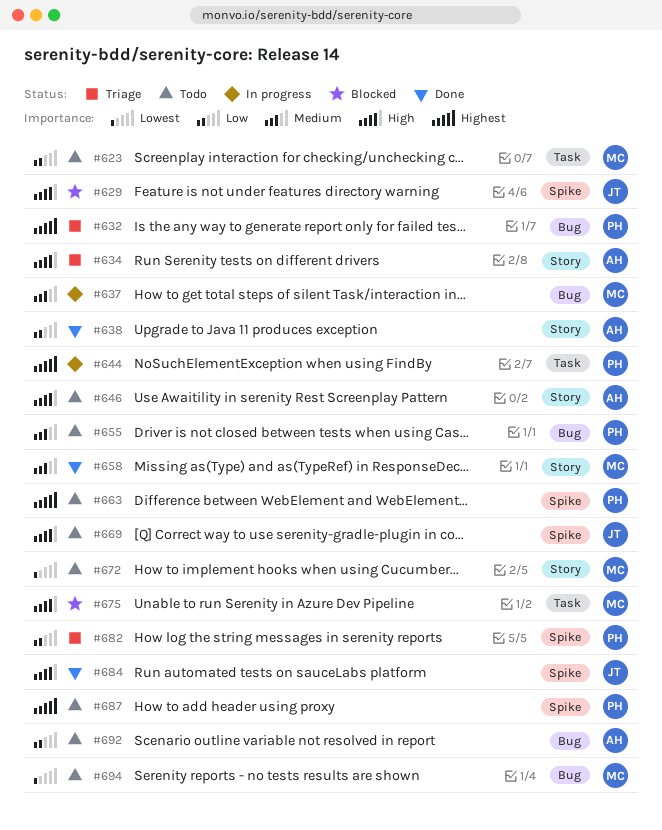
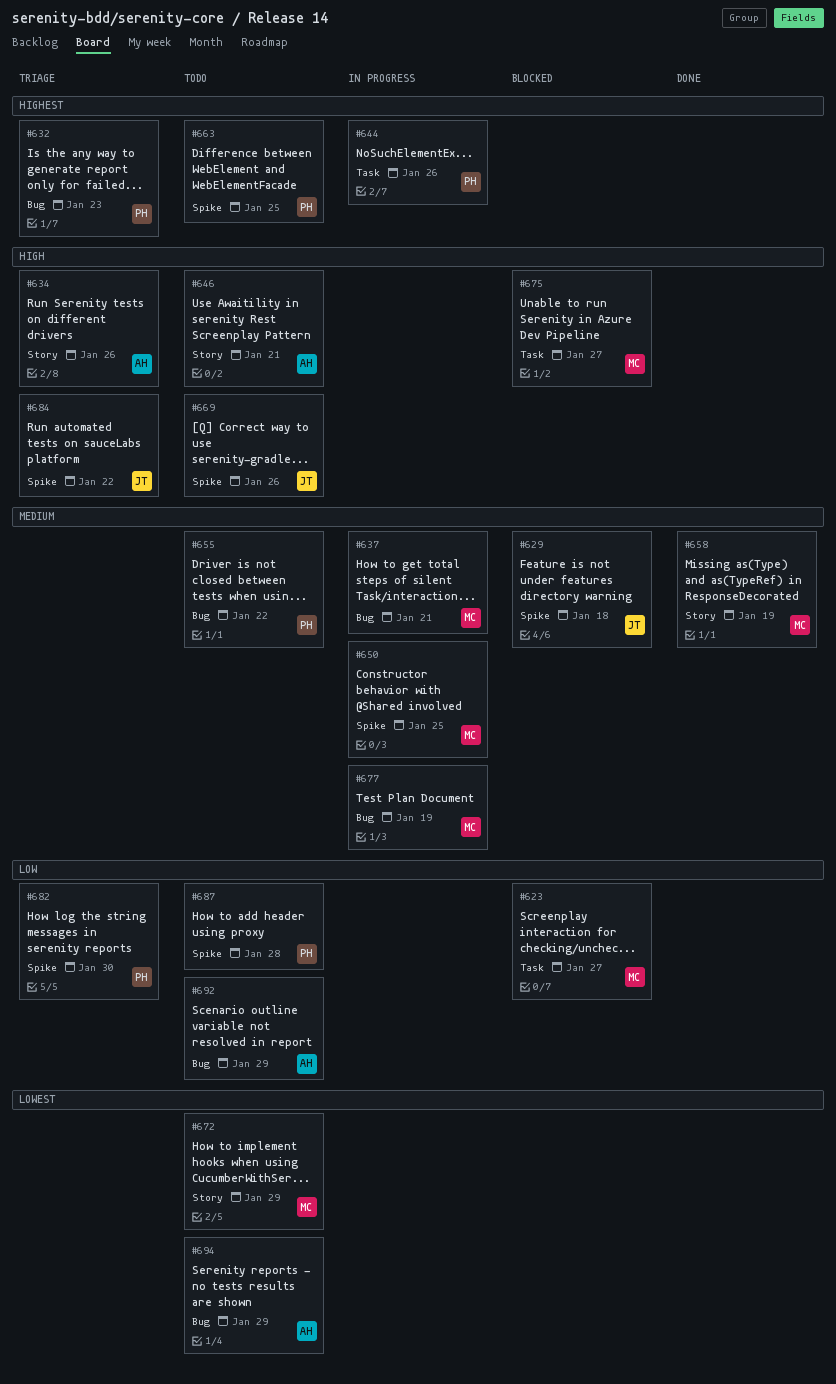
#623, status: Todo -> Blocked
#629, priority: High -> Medium
#638: present -> none
#650: none -> present
#677: none -> present
#684, status: Done -> Triage
#687, priority: Highest -> Low
#694, owner: MC -> AH

